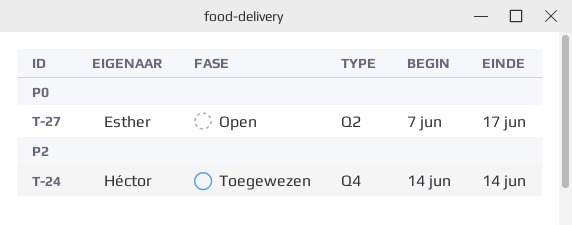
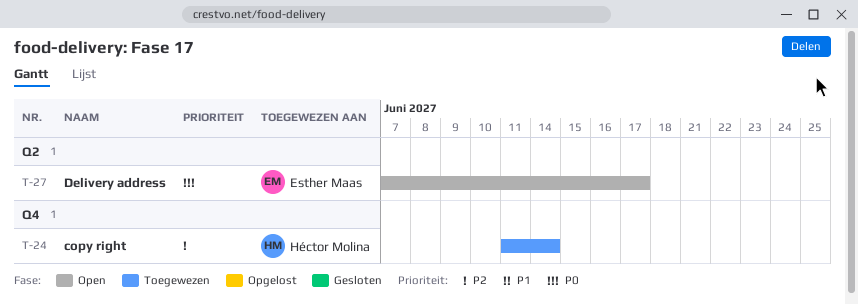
T-24, start: Jun 14 -> Jun 11

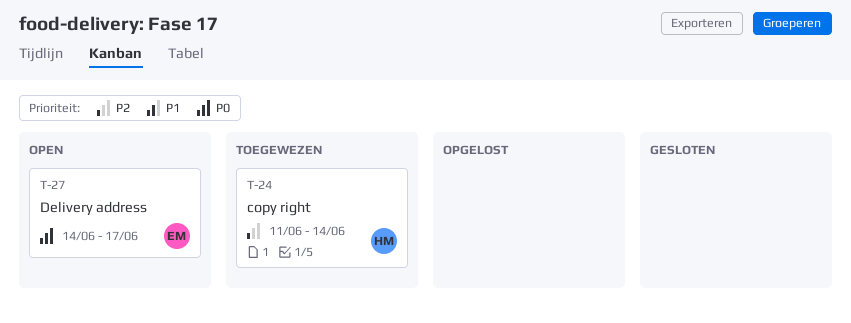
T-27, start: Jun 7 -> Jun 14

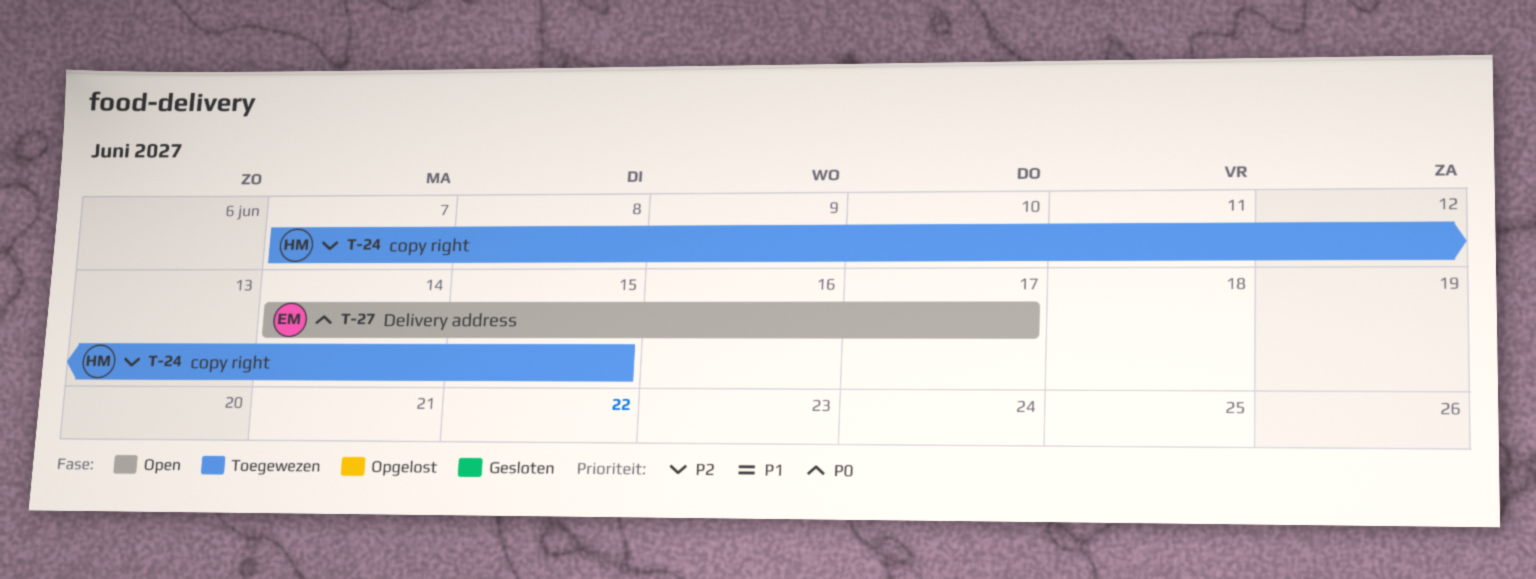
T-24, start: Jun 11 -> Jun 7
T-24, due: Jun 14 -> Jun 15

